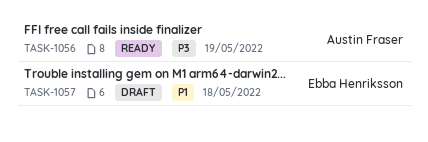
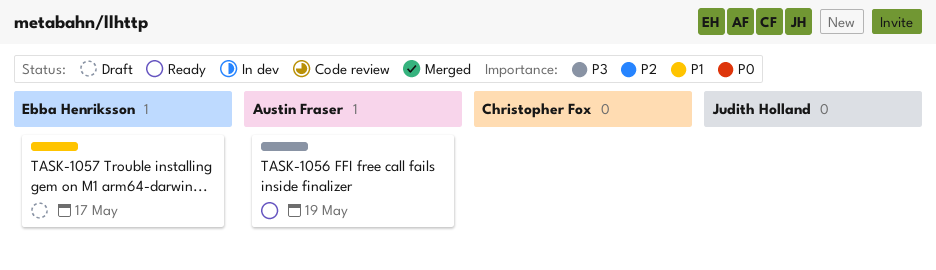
TASK-1057, due: May 18 -> May 17

